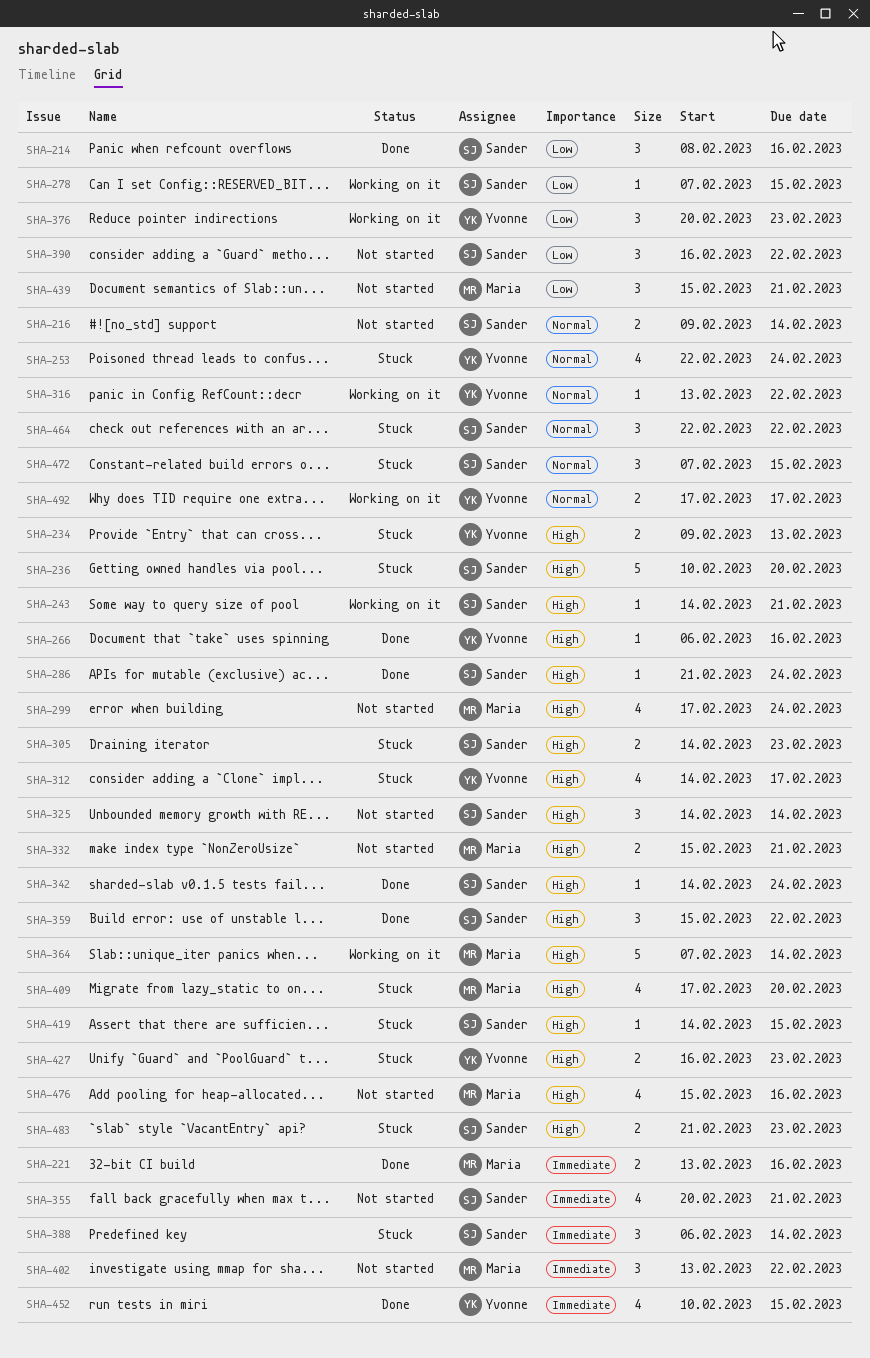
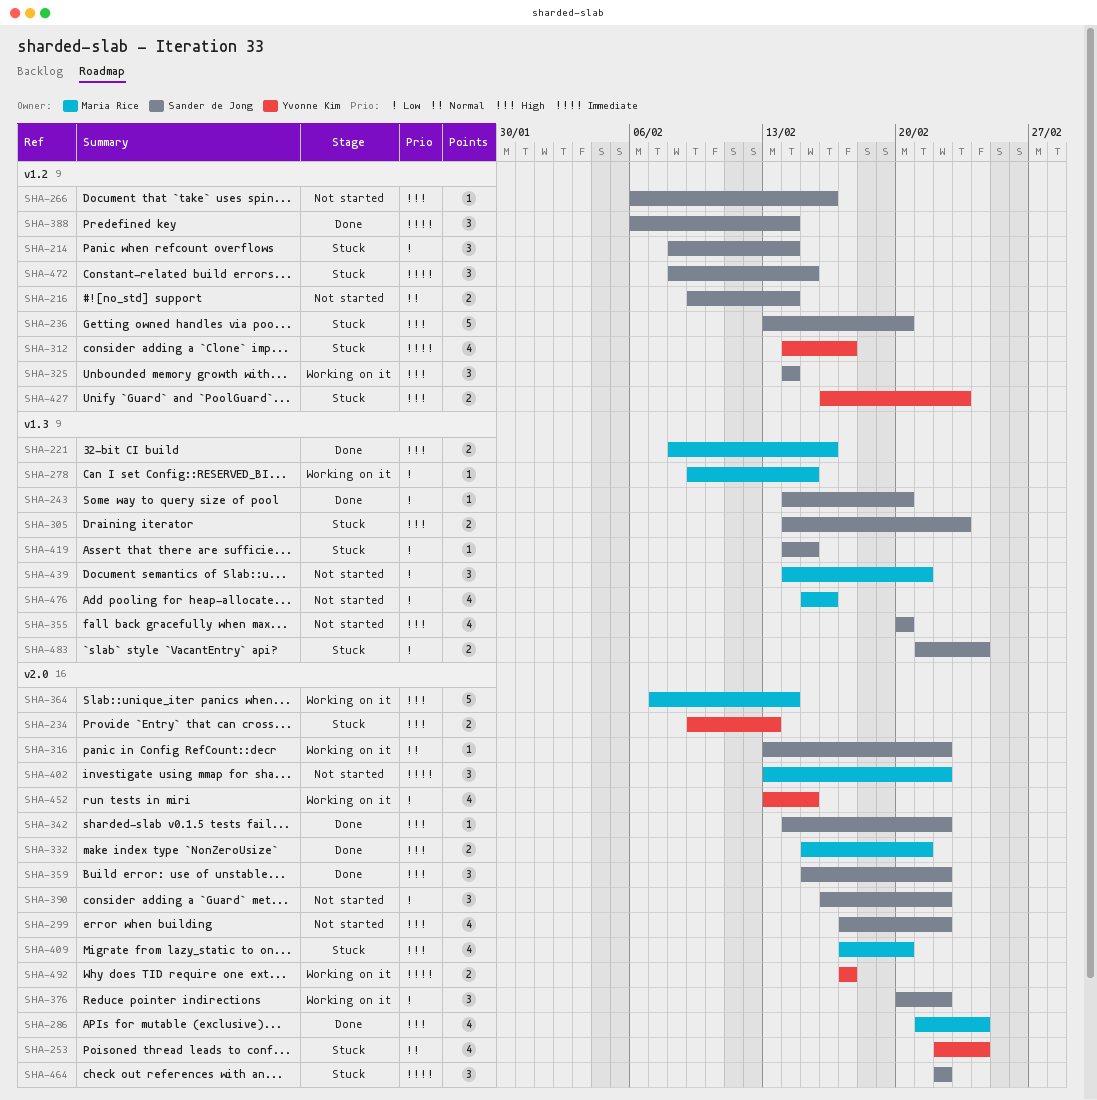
SHA-214, status: Done -> Stuck
SHA-214, due: Feb 16 -> Feb 14
SHA-221, priority: Immediate -> High
SHA-221, start: Feb 13 -> Feb 8
SHA-236, start: Feb 10 -> Feb 13
SHA-243, status: Working on it -> Done
SHA-243, priority: High -> Low
SHA-243, due: Feb 21 -> Feb 20
SHA-266, status: Done -> Not started
SHA-266, owner: Yvonne Kim -> Sander de Jong
SHA-278, owner: Sander de Jong -> Maria Rice
SHA-278, start: Feb 7 -> Feb 9
SHA-286, owner: Sander de Jong -> Maria Rice
SHA-286, estimate: 1 -> 4
SHA-299, owner: Maria Rice -> Sander de Jong
SHA-299, due: Feb 24 -> Feb 22
SHA-312, priority: High -> Immediate
SHA-316, owner: Yvonne Kim -> Sander de Jong
SHA-325, status: Not started -> Working on it
SHA-332, status: Not started -> Done
SHA-342, due: Feb 24 -> Feb 22
SHA-355, priority: Immediate -> High
SHA-355, due: Feb 21 -> Feb 20
SHA-376, owner: Yvonne Kim -> Sander de Jong
SHA-376, due: Feb 23 -> Feb 22
SHA-388, status: Stuck -> Done
SHA-419, priority: High -> Low
SHA-439, start: Feb 15 -> Feb 14
SHA-452, status: Done -> Working on it
SHA-452, priority: Immediate -> Low
SHA-452, start: Feb 10 -> Feb 13
SHA-464, priority: Normal -> Immediate
SHA-472, priority: Normal -> Immediate
SHA-472, start: Feb 7 -> Feb 8
SHA-476, priority: High -> Low
SHA-483, priority: High -> Low
SHA-483, due: Feb 23 -> Feb 24
SHA-492, priority: Normal -> Immediate

